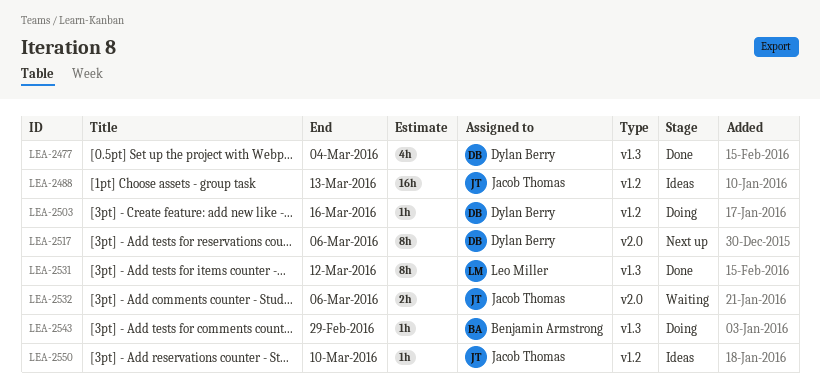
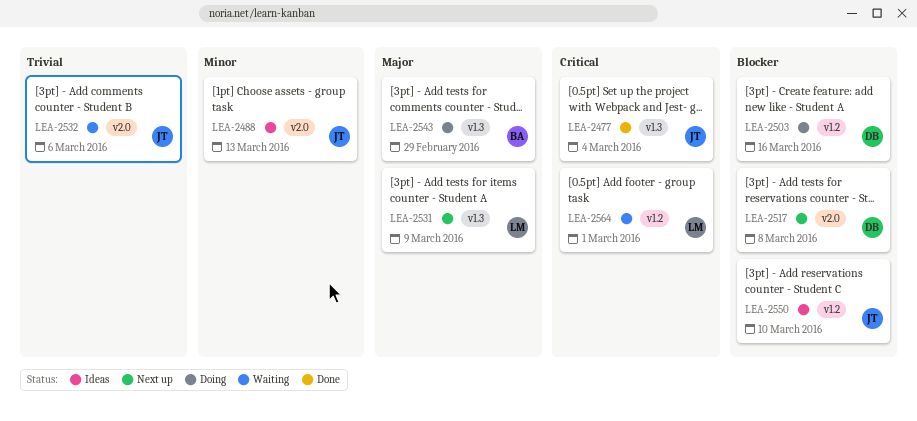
LEA-2477, owner: Dylan Berry -> Jacob Thomas
LEA-2488, label: v1.2 -> v2.0
LEA-2517, due: Mar 6 -> Mar 8
LEA-2531, status: Done -> Next up
LEA-2531, due: Mar 12 -> Mar 9
LEA-2564: none -> present

